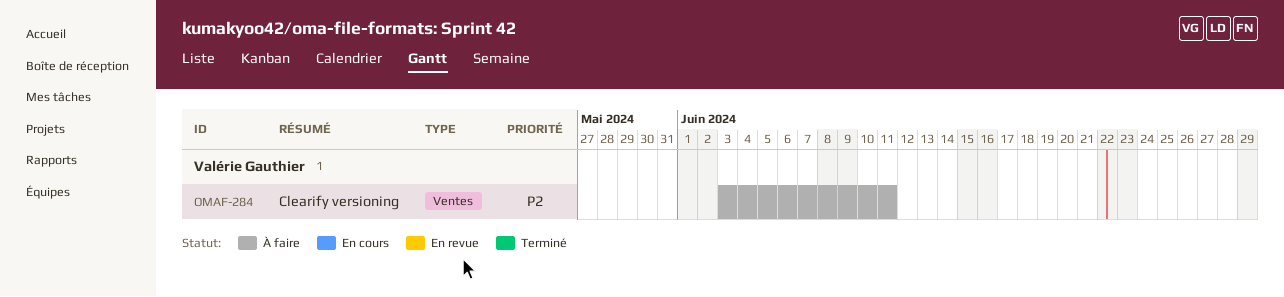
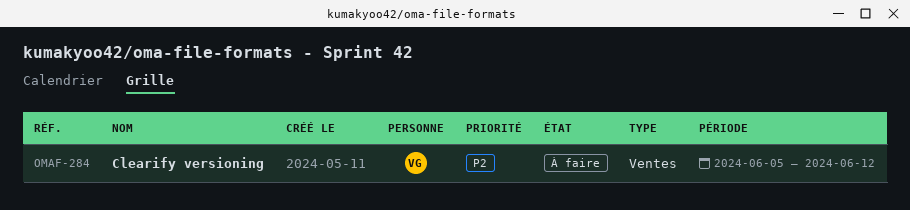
OMAF-284, start: Jun 3 -> Jun 5
OMAF-284, due: Jun 11 -> Jun 12

